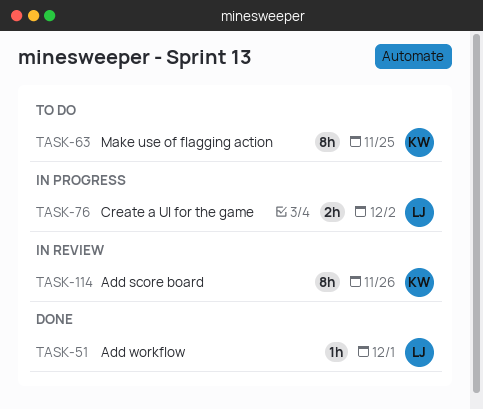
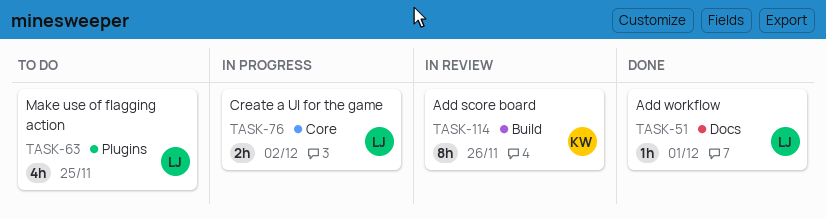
TASK-63, owner: KW -> LJ
TASK-63, estimate: 8h -> 4h

